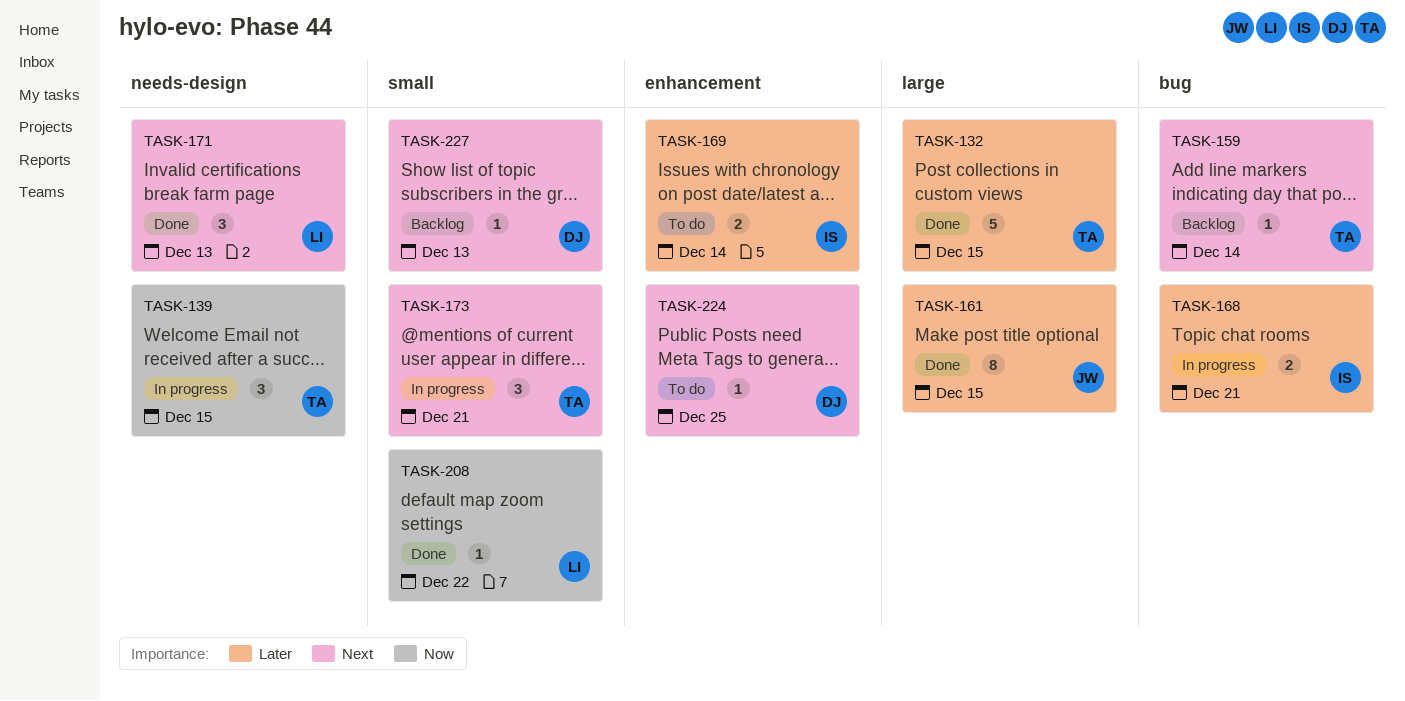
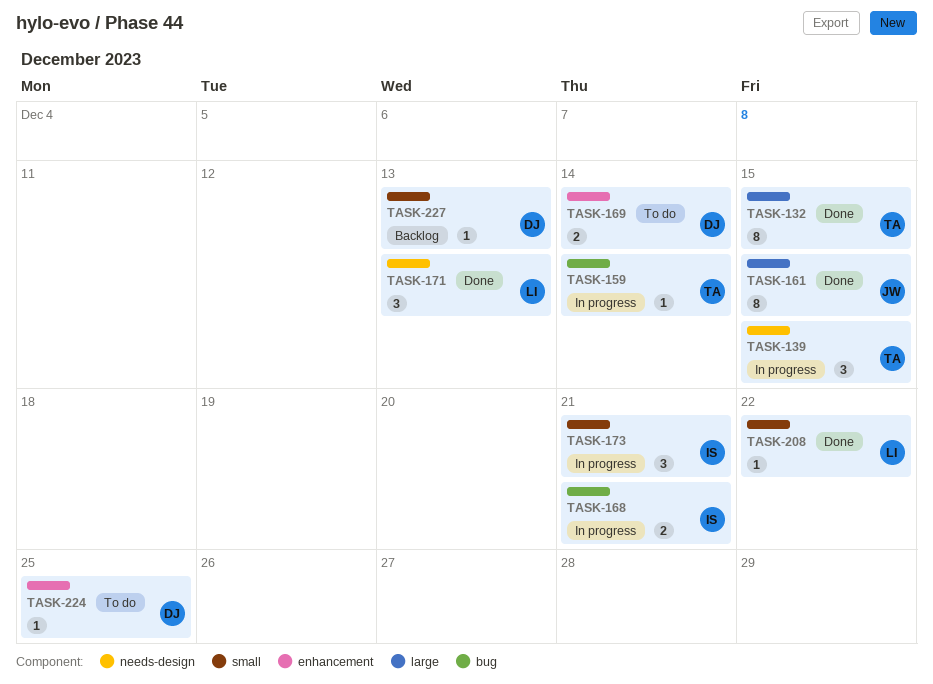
TASK-132, estimate: 5 -> 8
TASK-159, status: Backlog -> In progress
TASK-169, owner: IS -> DJ
TASK-173, owner: TA -> IS

